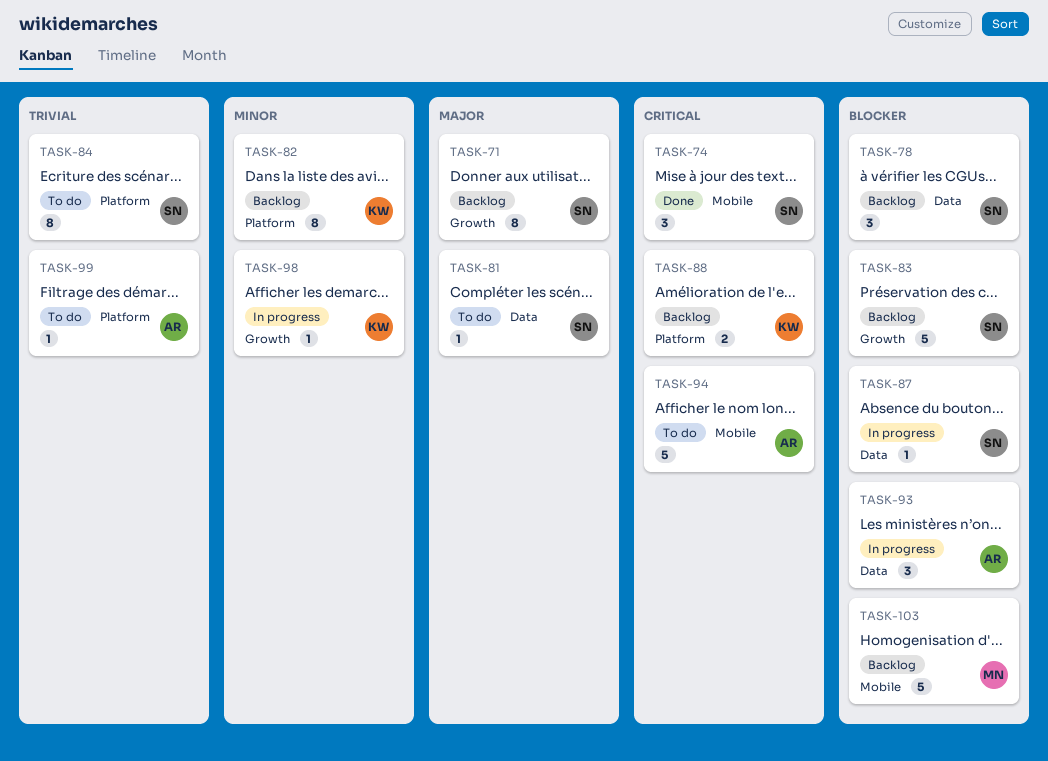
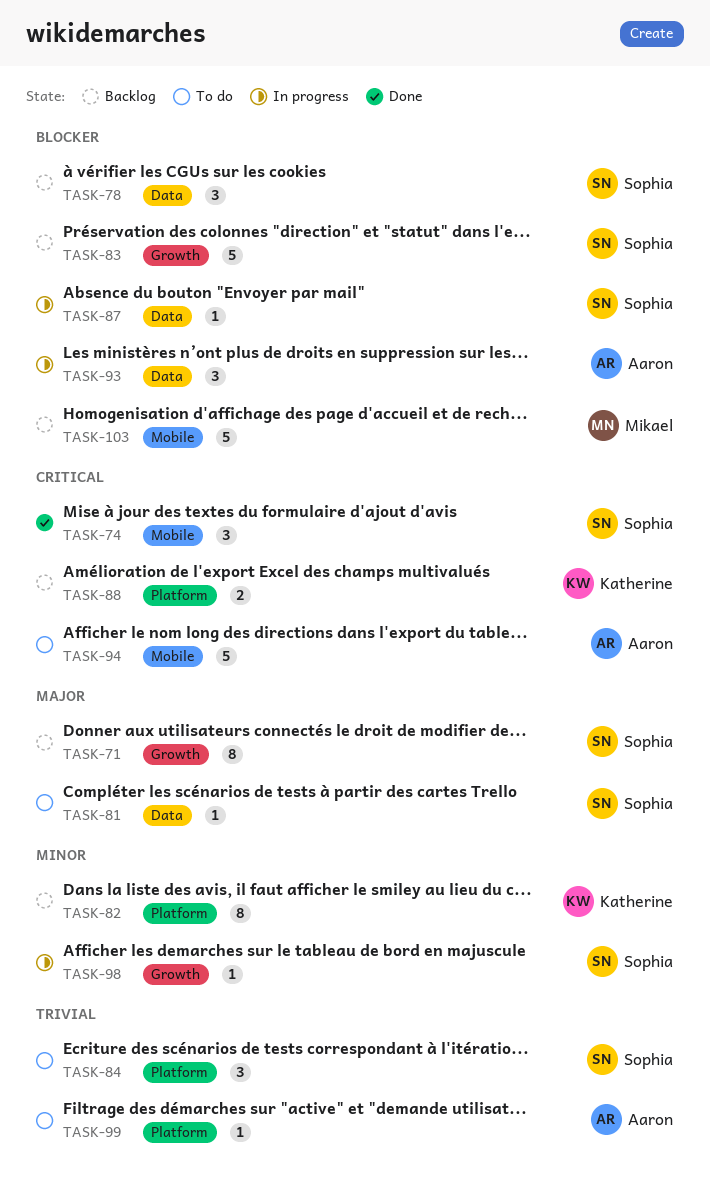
TASK-84, estimate: 8 -> 3
TASK-98, owner: Katherine -> Sophia

